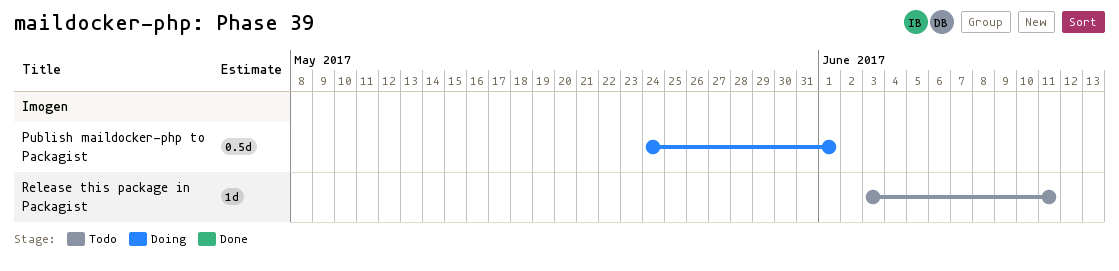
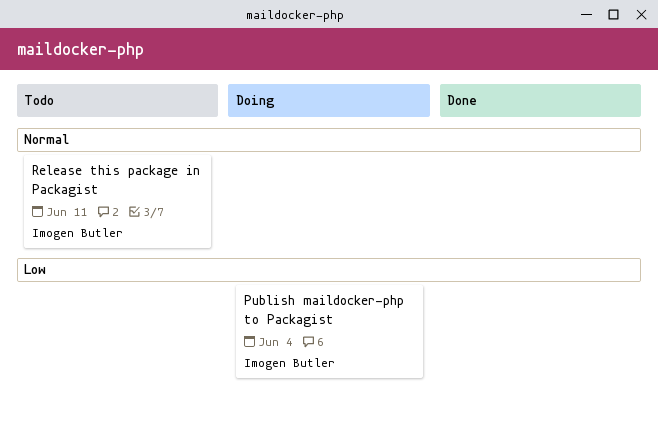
Publish maildocker-php to Packagist, due: Jun 1 -> Jun 4

